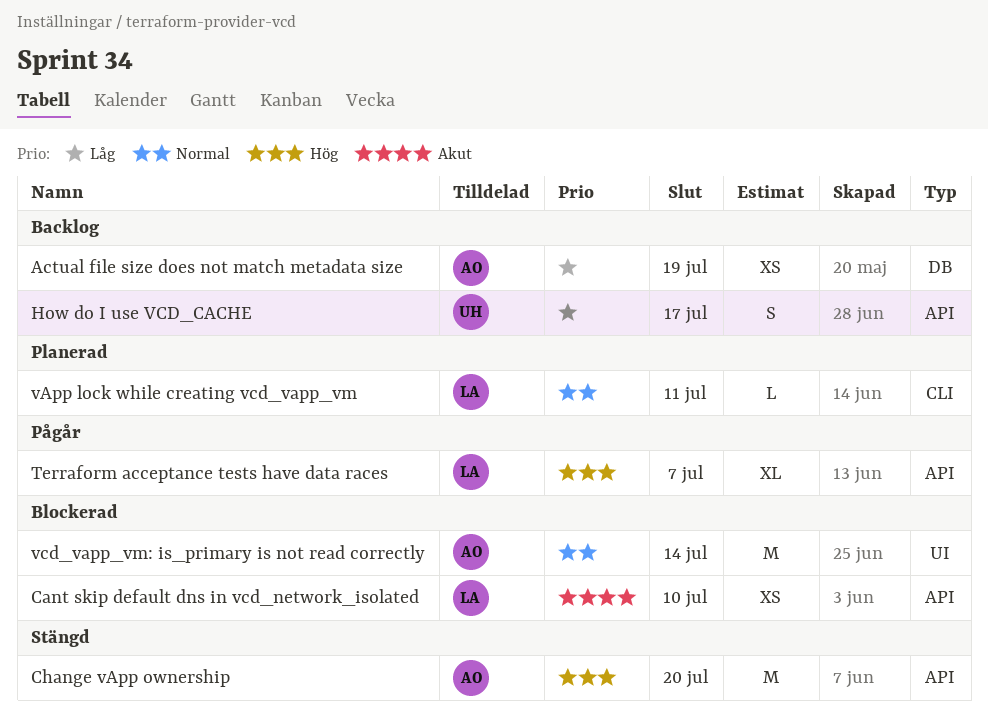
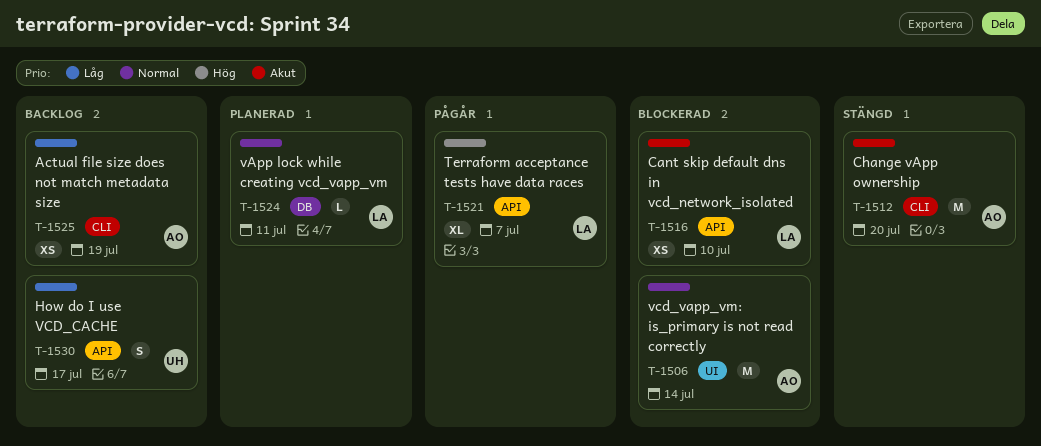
Actual file size does not match metadata size, label: DB -> CLI
Change vApp ownership, priority: Hög -> Akut
Change vApp ownership, label: API -> CLI
vApp lock while creating vcd_vapp_vm, label: CLI -> DB

